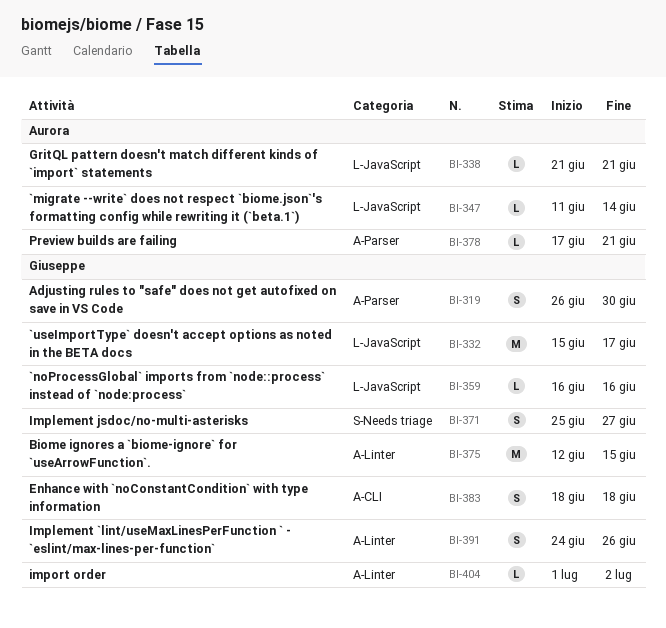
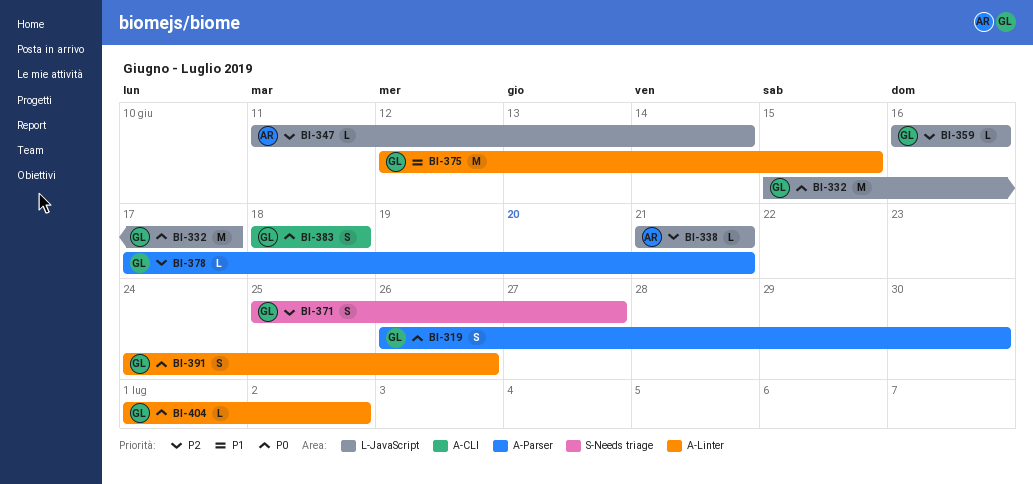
BI-378, owner: Aurora -> Giuseppe

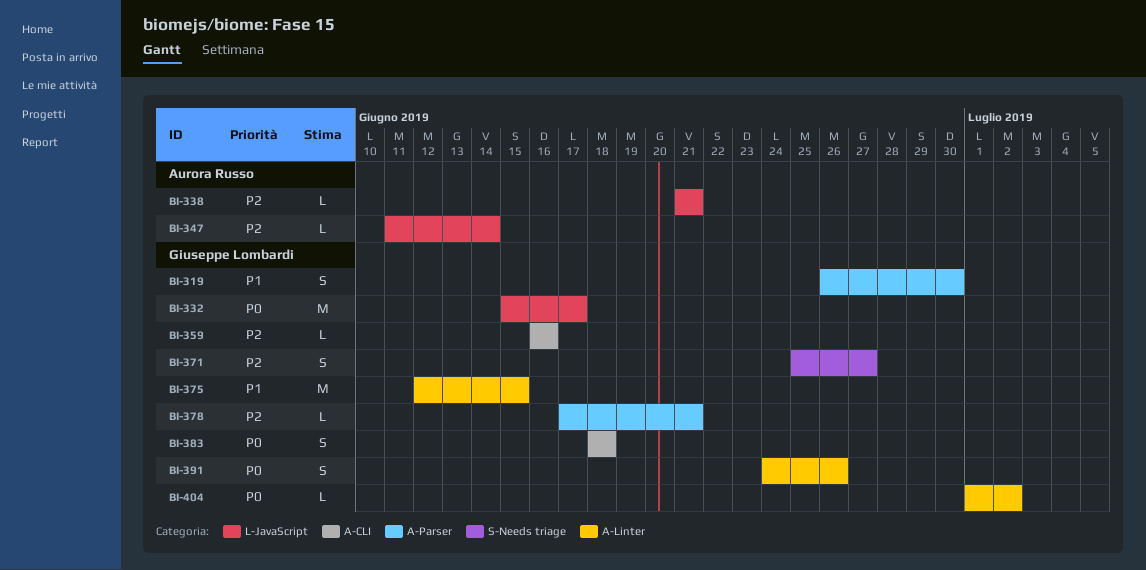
BI-319, priority: P0 -> P1
BI-359, label: L-JavaScript -> A-CLI

